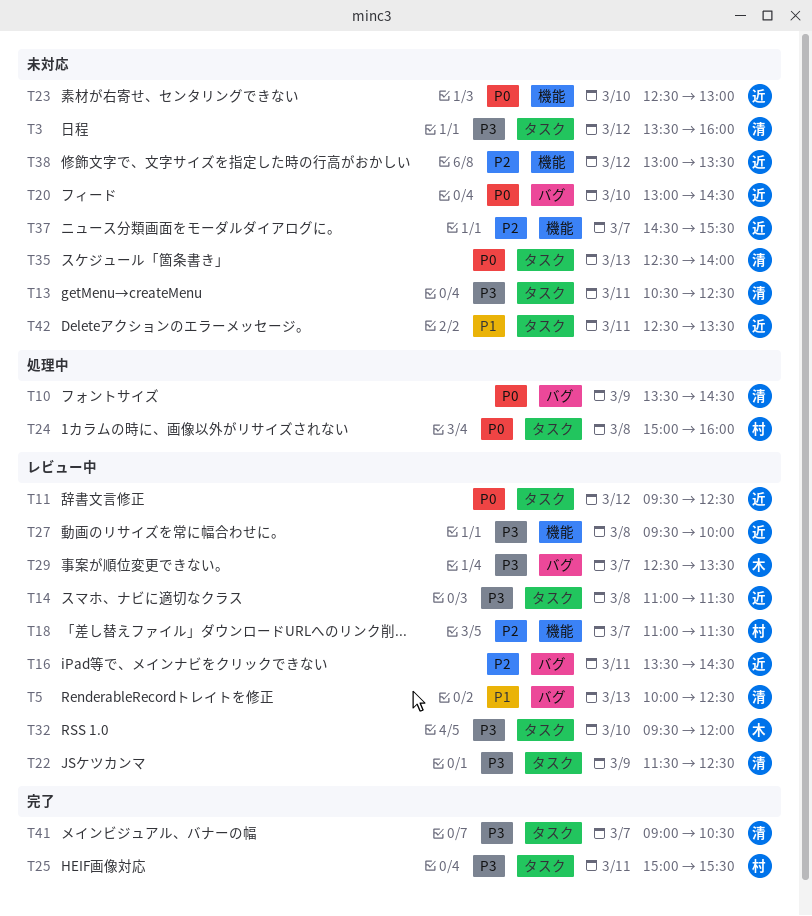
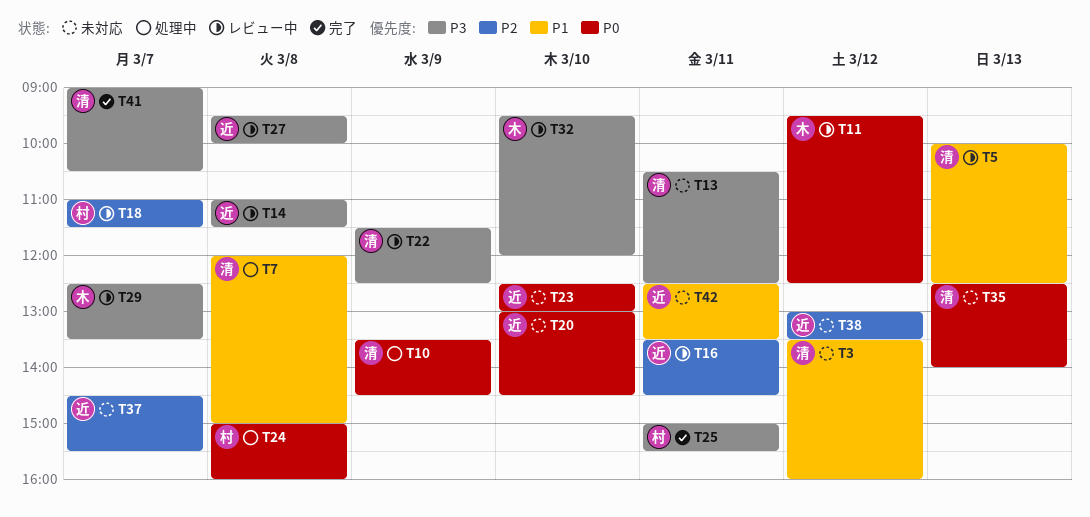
T3, priority: P3 -> P1
T7: none -> present
T11, owner: 近 -> 木

